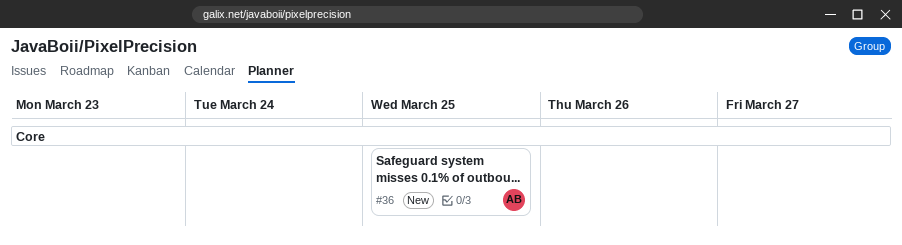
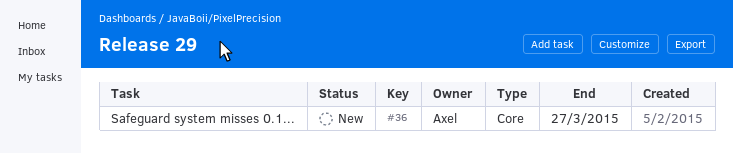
#36, due: Mar 25 -> Mar 27

